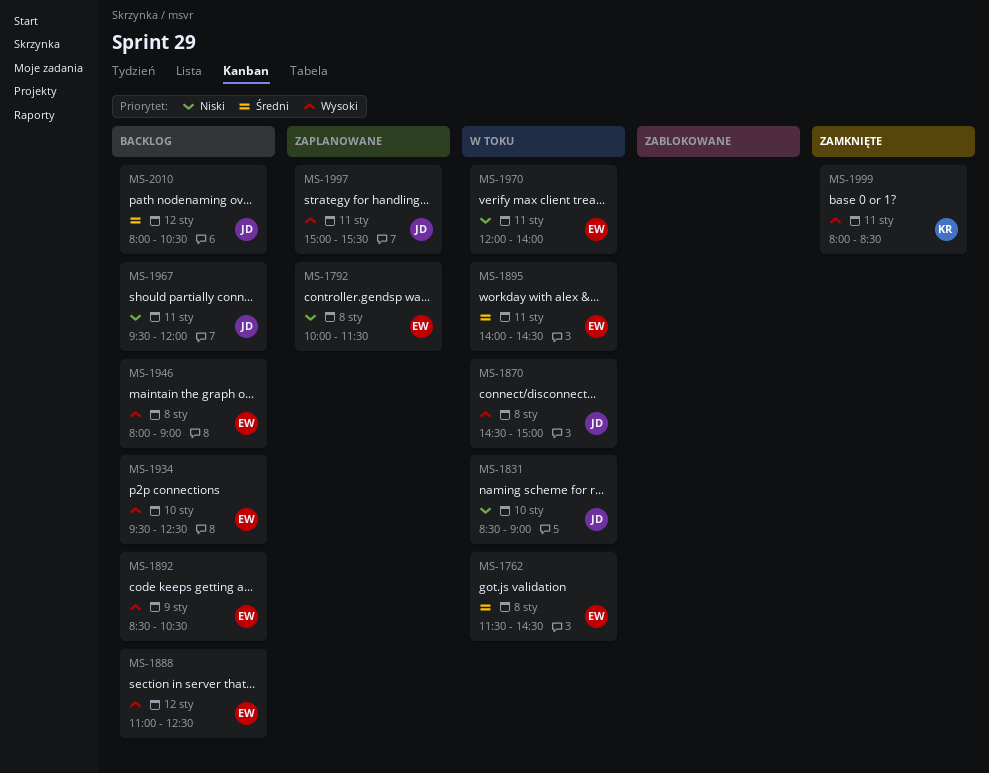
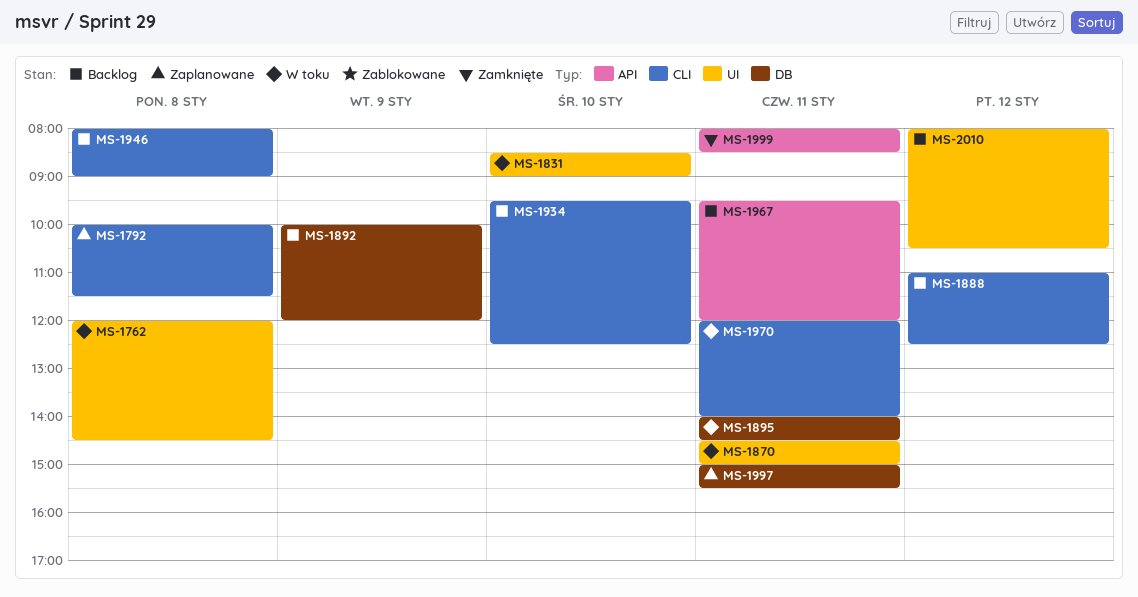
MS-1762, begins: 11:30 -> 12:00
MS-1870, day: Jan 8 -> Jan 11
MS-1892, begins: 08:30 -> 10:00
MS-1892, ends: 10:30 -> 12:00

